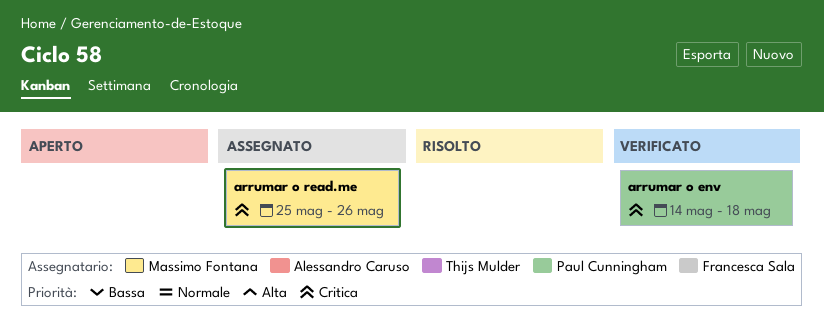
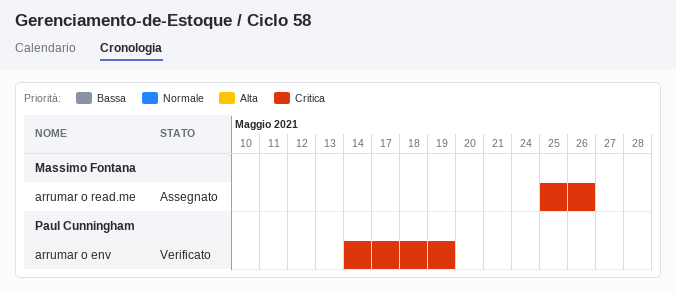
arrumar o env, due: May 18 -> May 19

